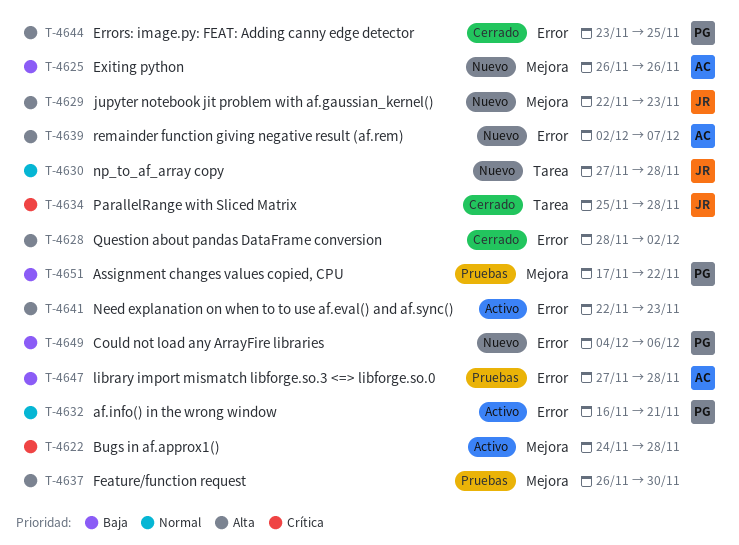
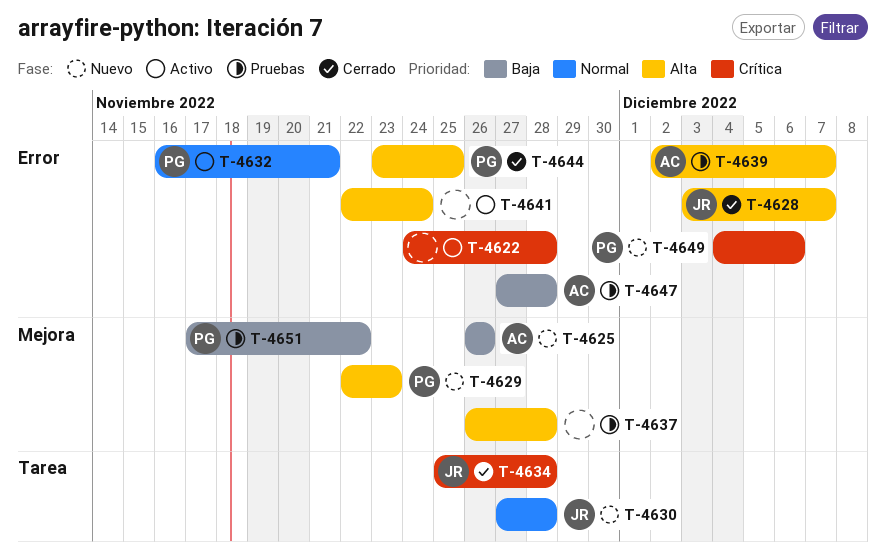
T-4622, label: Mejora -> Error
T-4628, owner: none -> JR
T-4628, start: Nov 28 -> Dec 3
T-4628, due: Dec 2 -> Dec 7
T-4629, owner: JR -> PG
T-4637, due: Nov 30 -> Nov 28
T-4639, status: Nuevo -> Pruebas
T-4641, due: Nov 23 -> Nov 24
T-4649, priority: Baja -> Crítica

